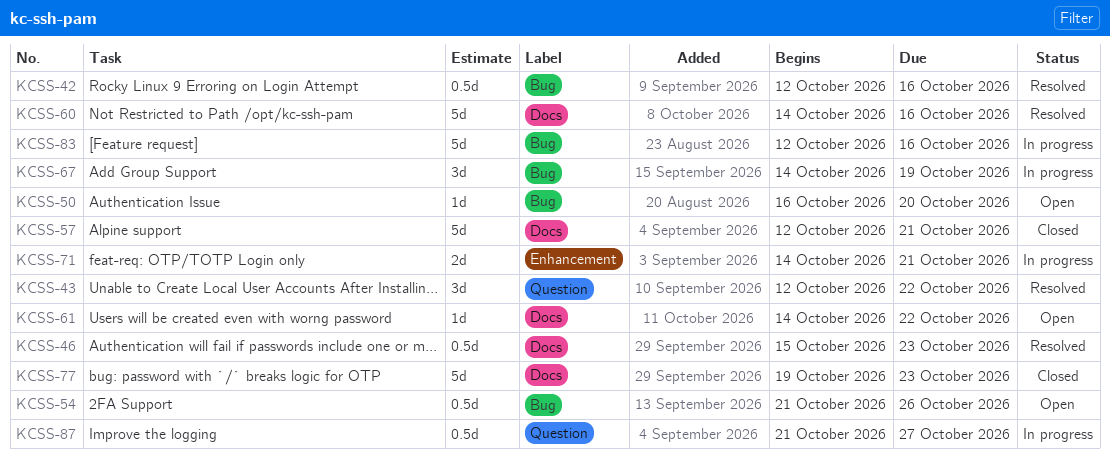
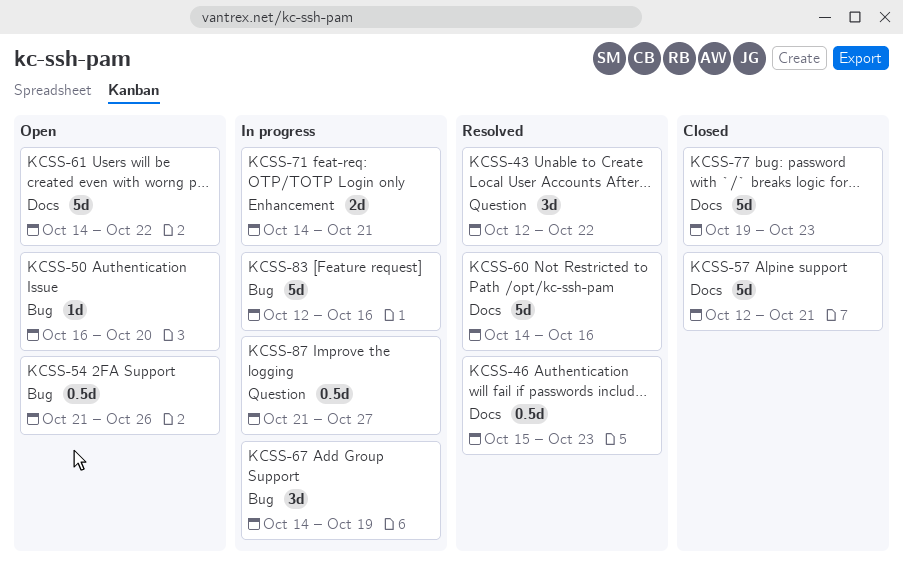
KCSS-42: present -> none
KCSS-61, estimate: 1d -> 5d

